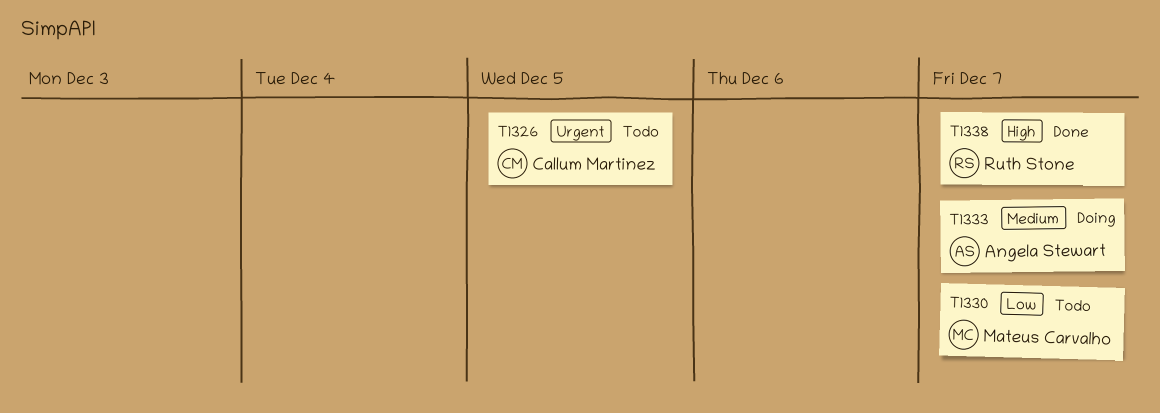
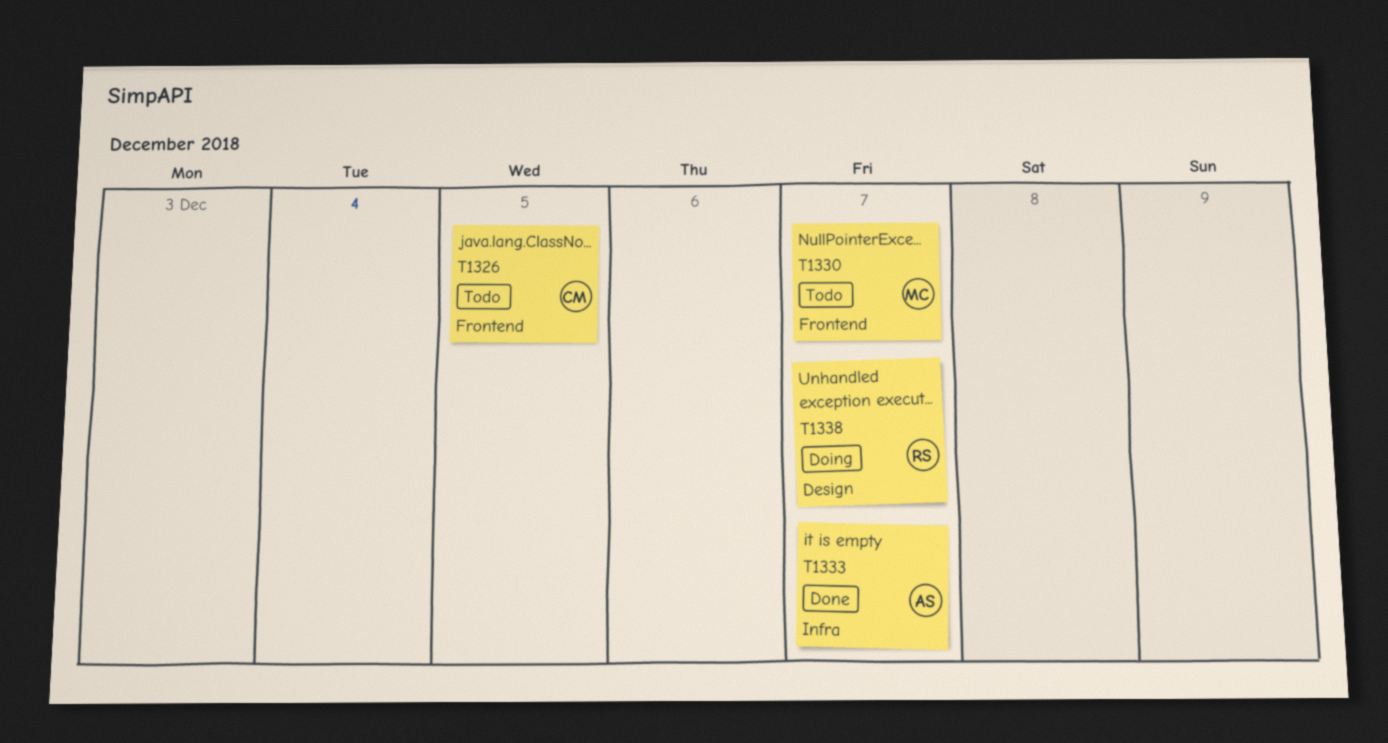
T1333, status: Doing -> Done
T1338, status: Done -> Doing

